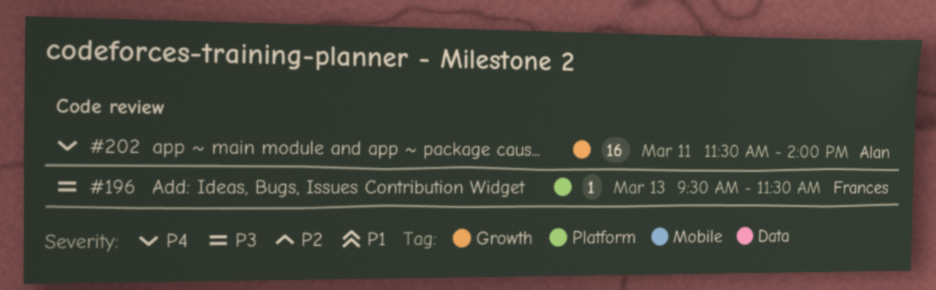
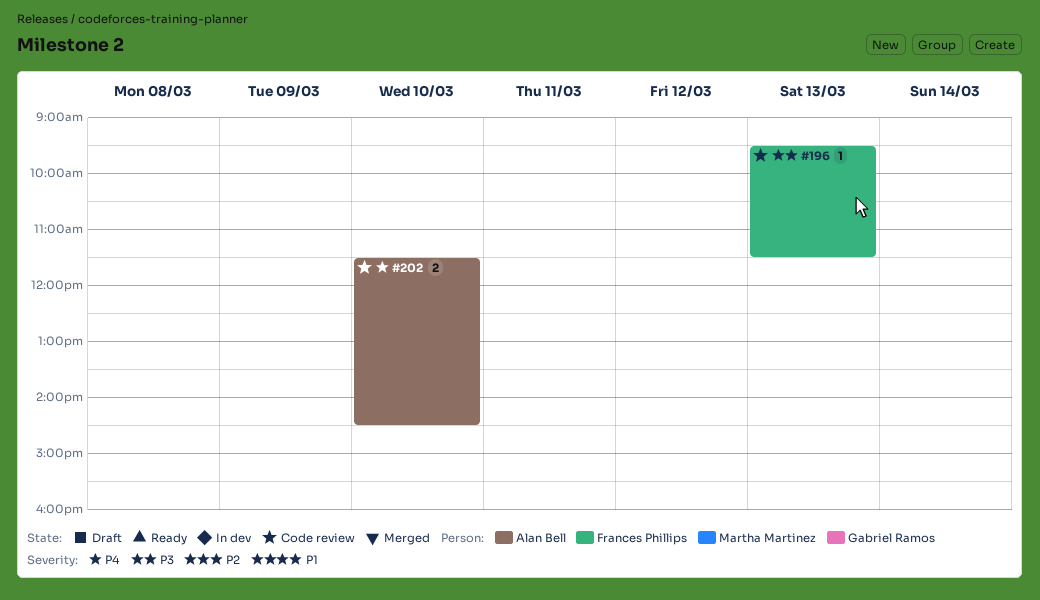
#202, estimate: 16 -> 2
#202, day: Mar 11 -> Mar 10
#202, ends: 14:00 -> 14:30

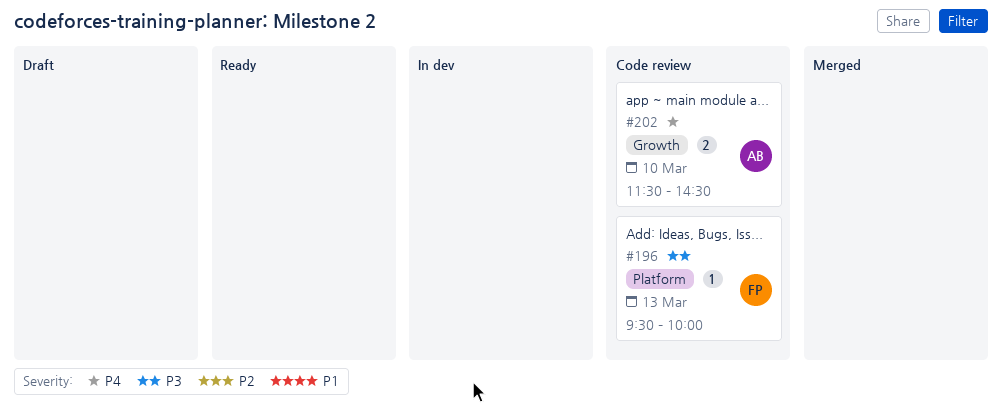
#196, ends: 11:30 -> 10:00

